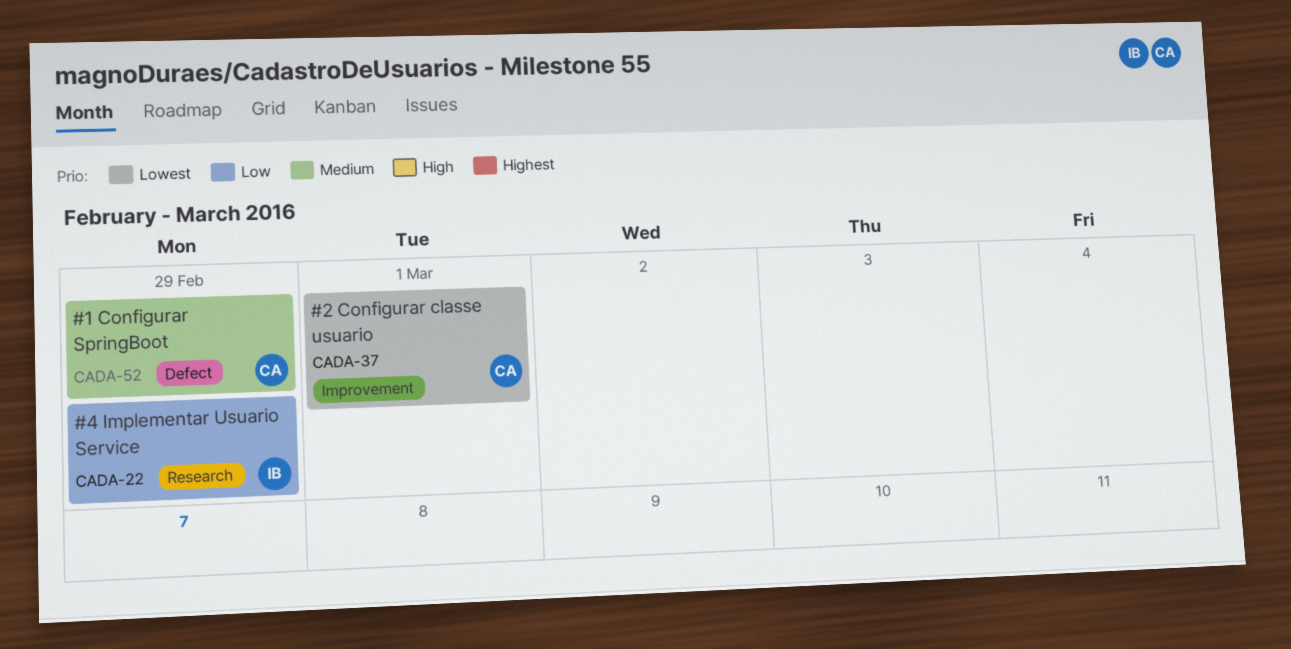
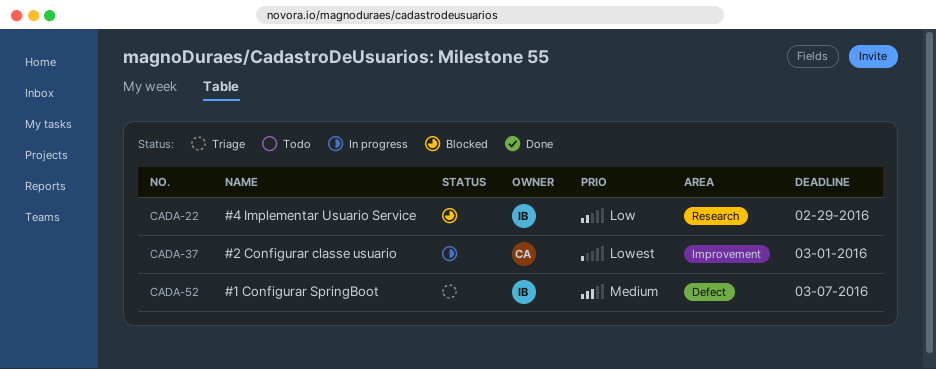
CADA-52, owner: CA -> IB
CADA-52, due: Feb 29 -> Mar 7

